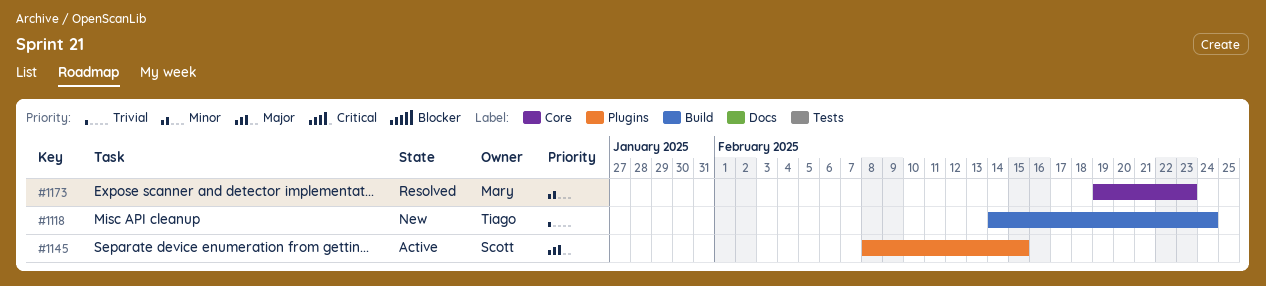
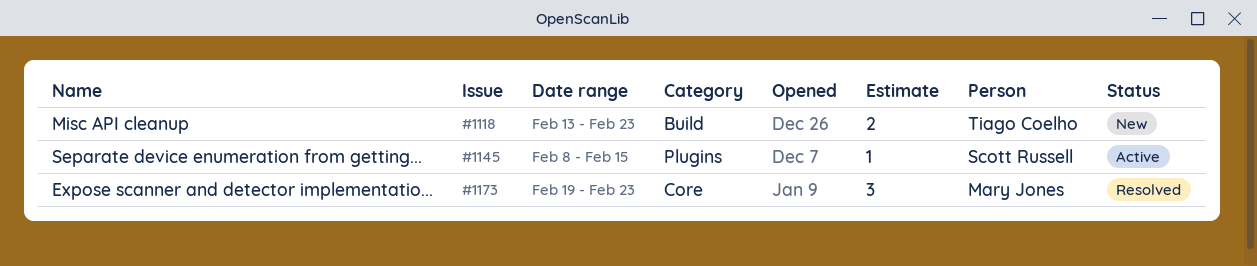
#1118, start: Feb 14 -> Feb 13
#1118, due: Feb 24 -> Feb 23

